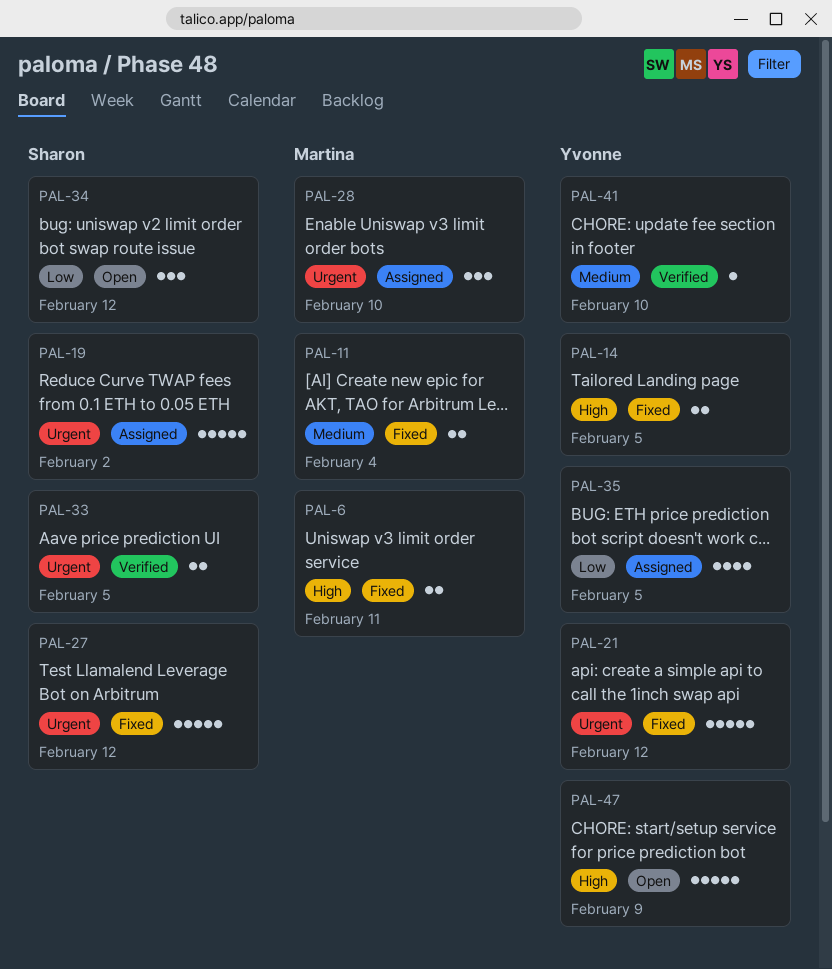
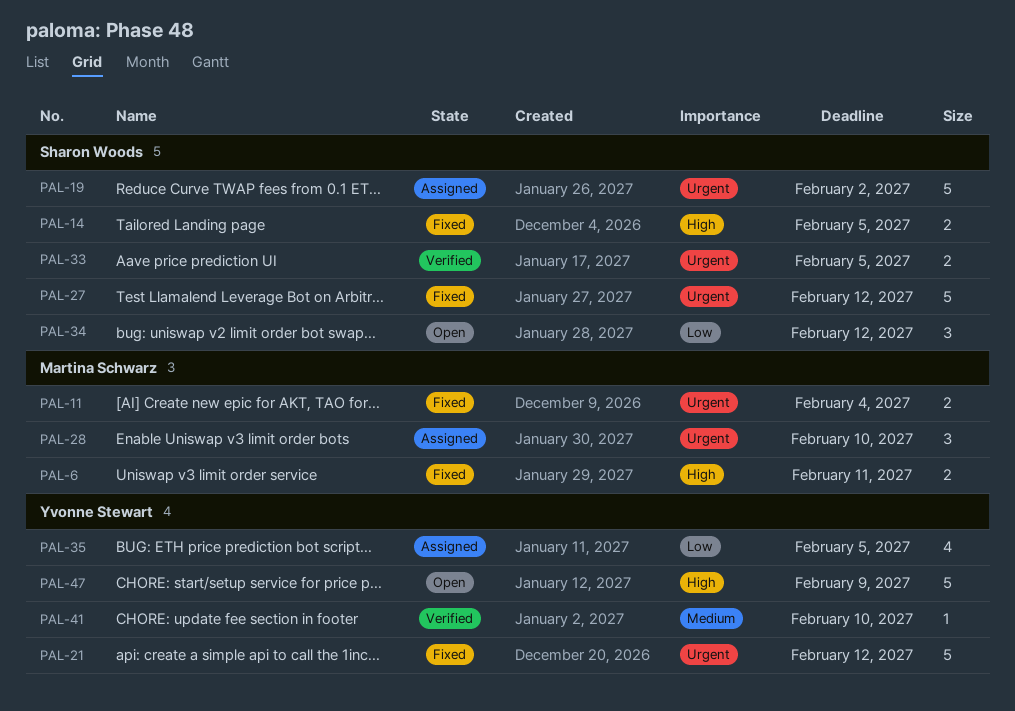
PAL-11, priority: Medium -> Urgent
PAL-14, owner: Yvonne Stewart -> Sharon Woods

